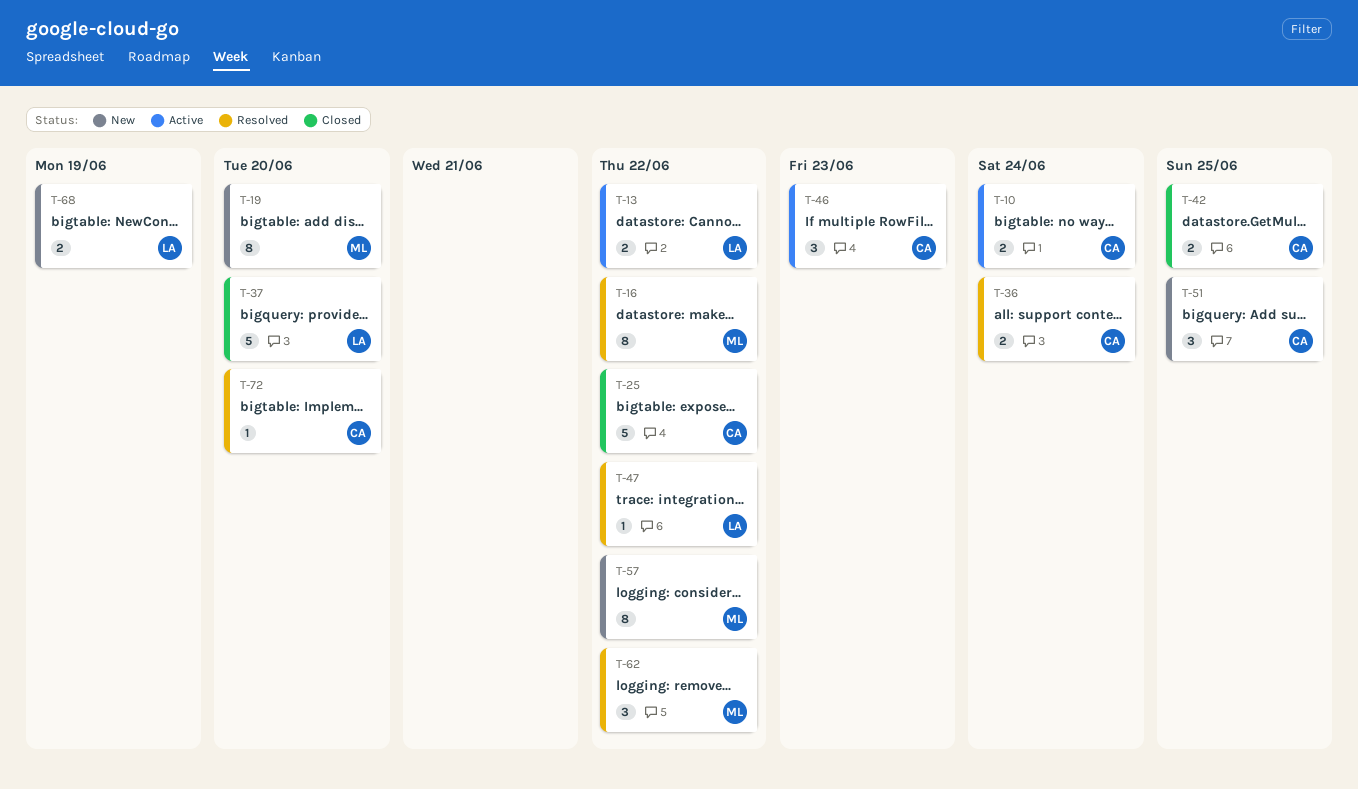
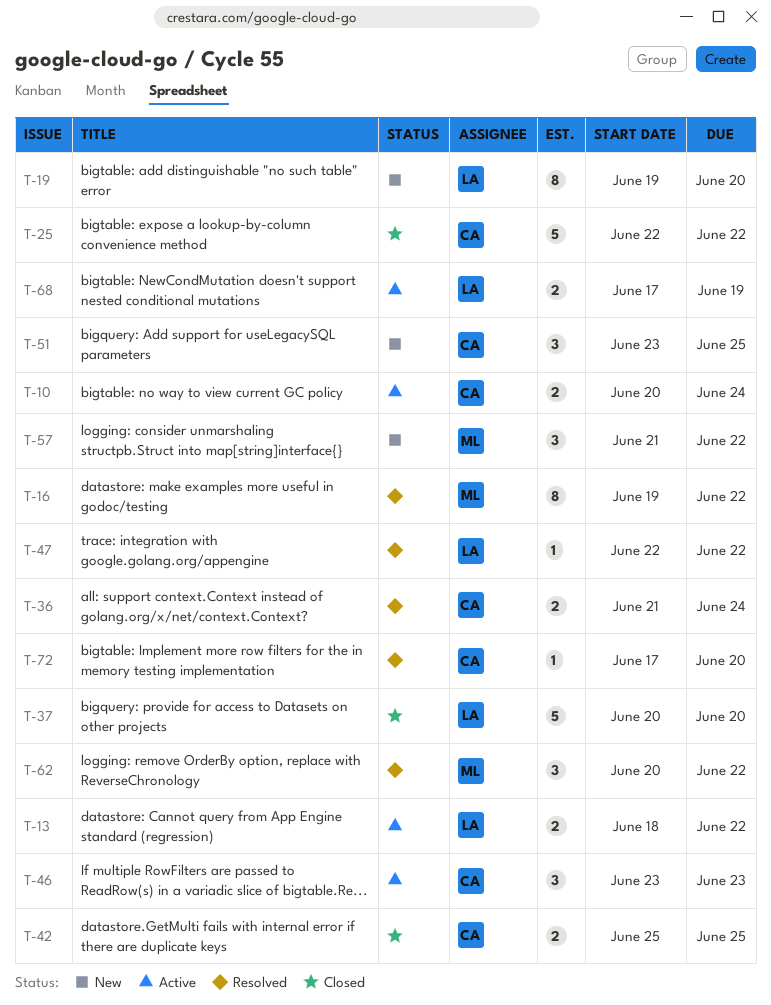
T-19, owner: ML -> LA
T-57, estimate: 8 -> 3
T-68, status: New -> Active

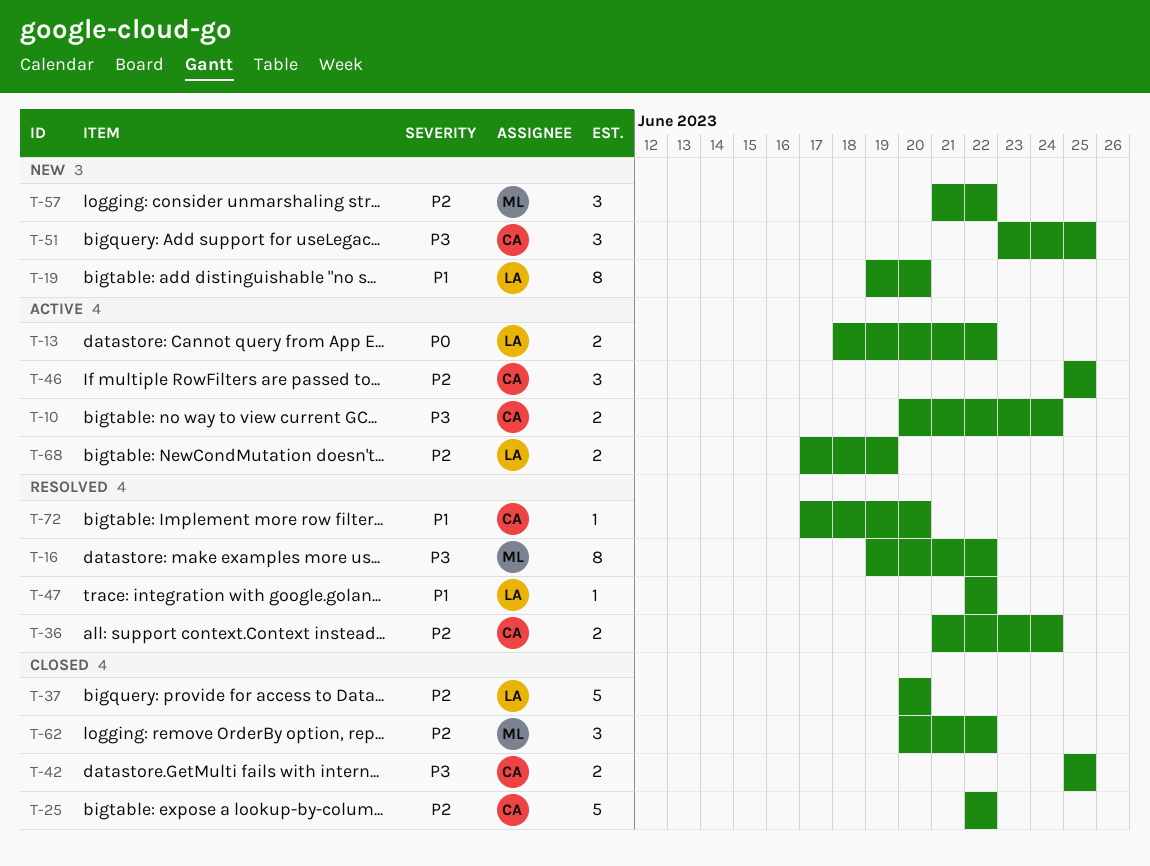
T-46, start: Jun 23 -> Jun 25
T-46, due: Jun 23 -> Jun 25
T-62, status: Resolved -> Closed

